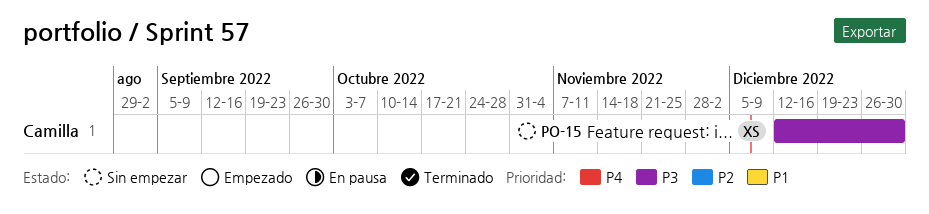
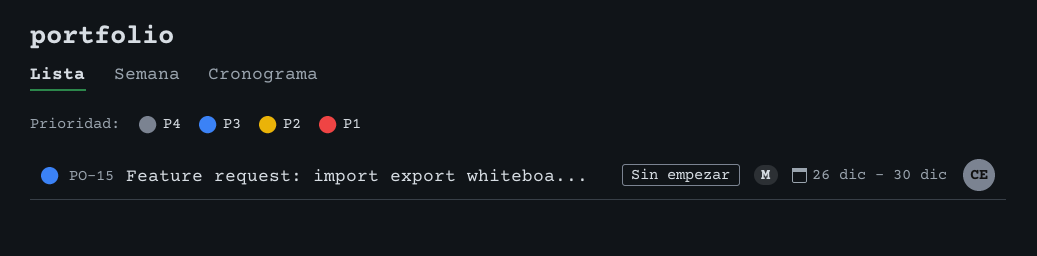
PO-15, estimate: XS -> M
PO-15, start: Dec 12 -> Dec 26

